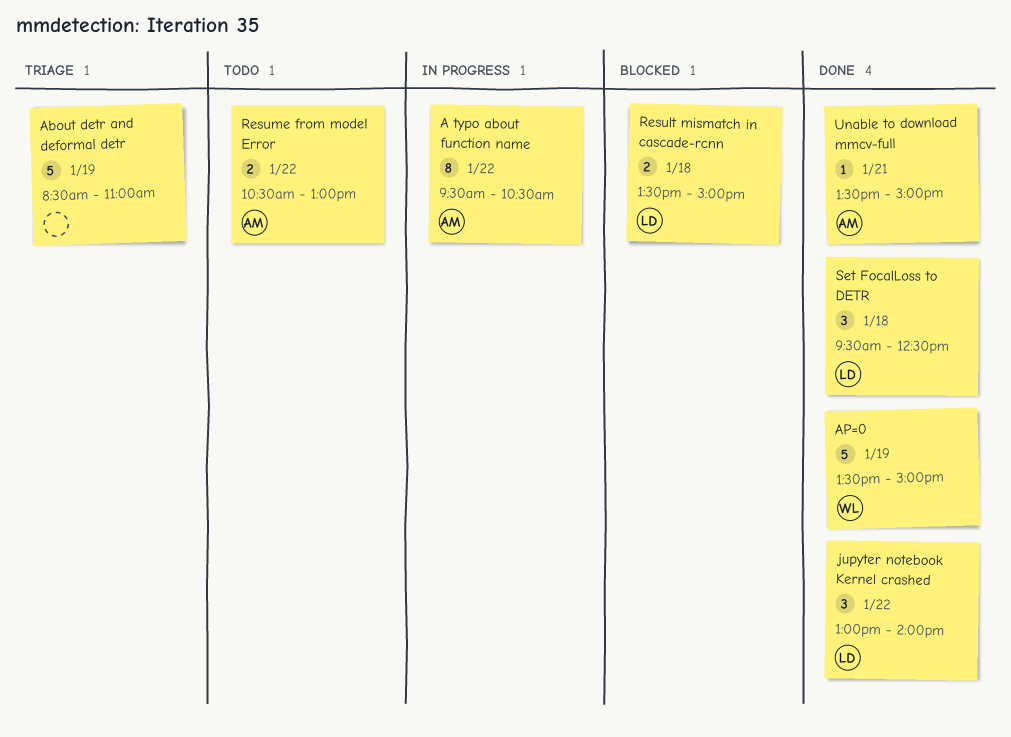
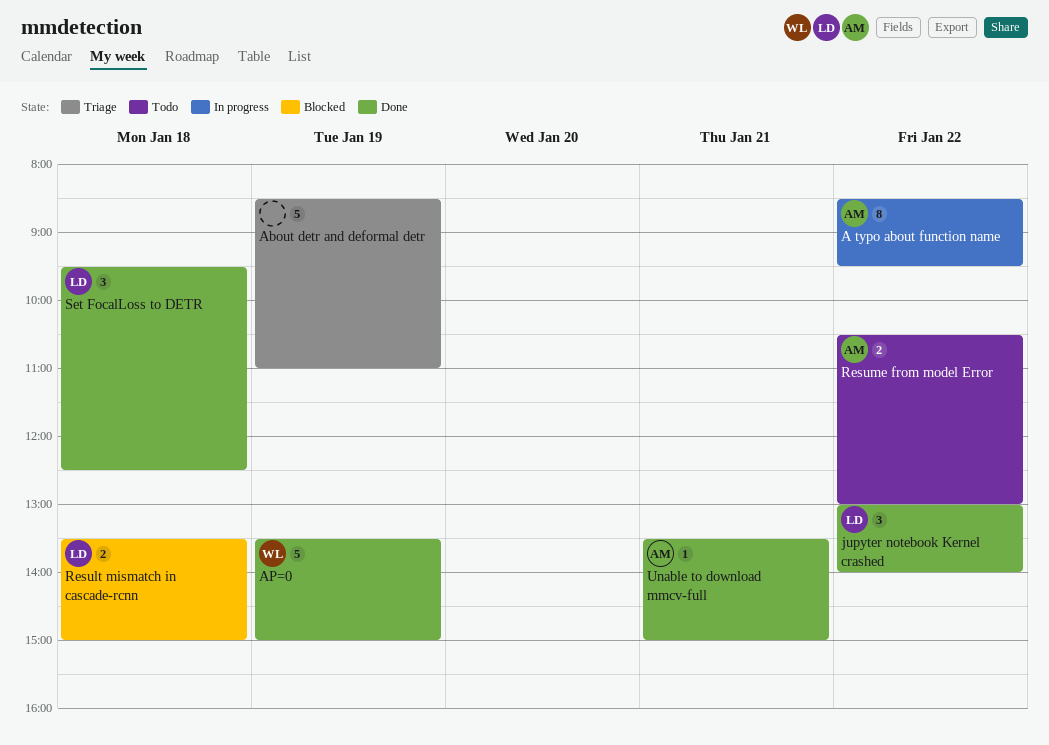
A typo about function name, begins: 09:30 -> 08:30
A typo about function name, ends: 10:30 -> 09:30

